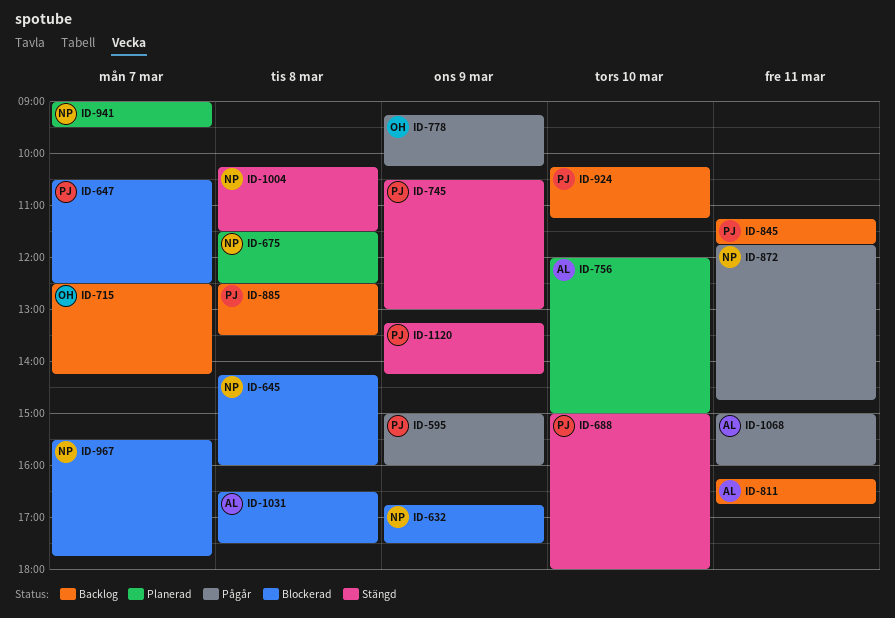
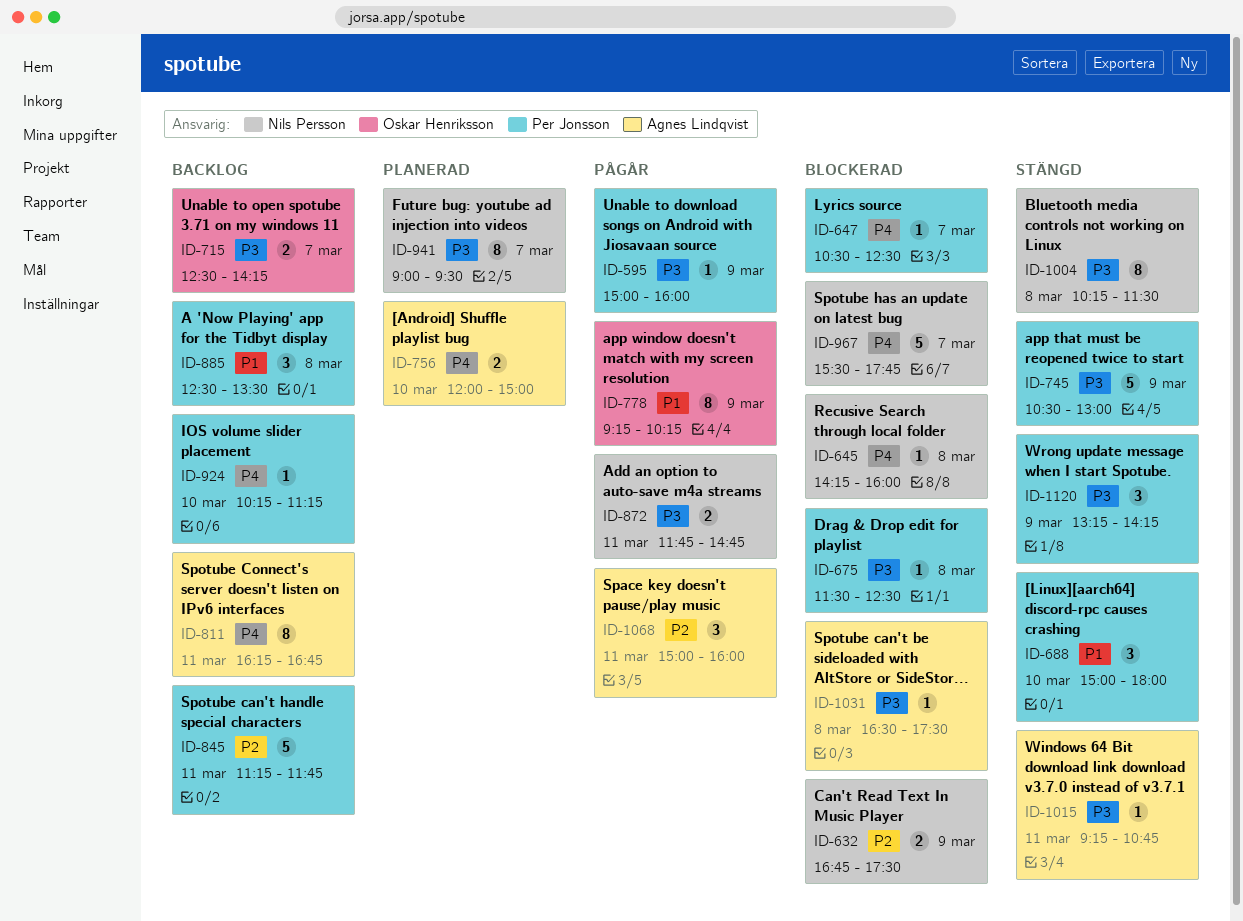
ID-675, status: Planerad -> Blockerad
ID-675, owner: Nils Persson -> Per Jonsson
ID-1015: none -> present

